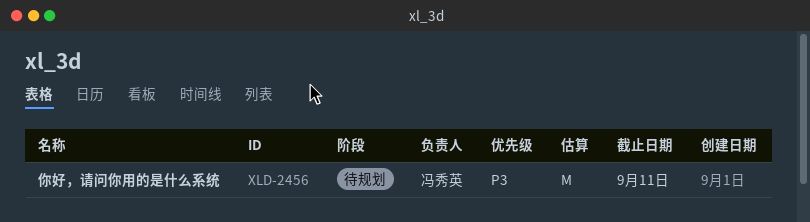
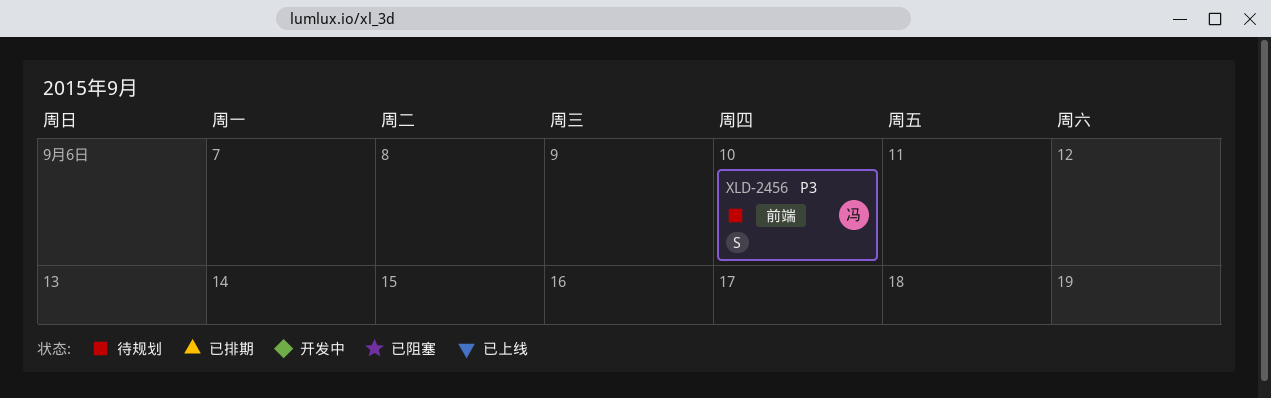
XLD-2456, estimate: M -> S
XLD-2456, due: Sep 11 -> Sep 10

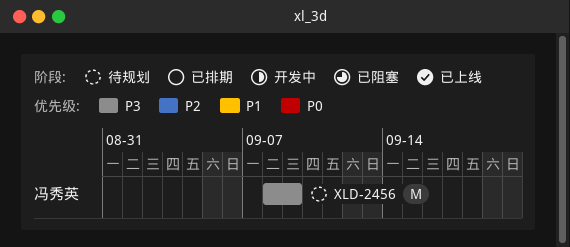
XLD-2456, estimate: S -> M
XLD-2456, due: Sep 10 -> Sep 9

